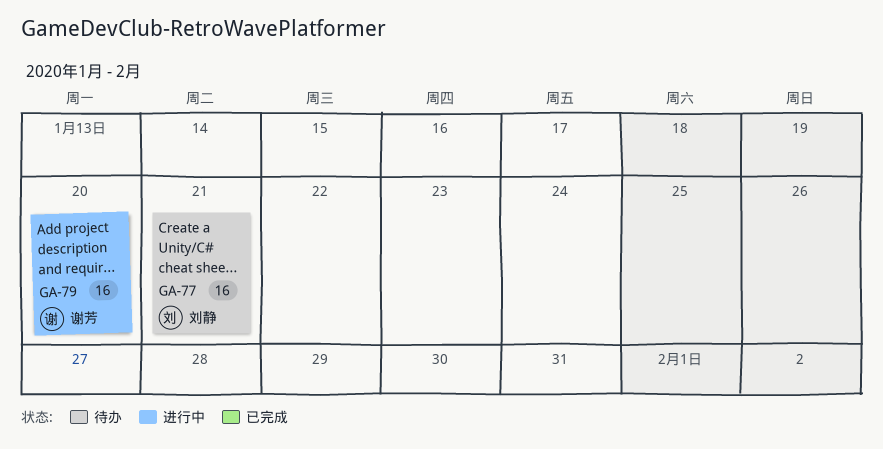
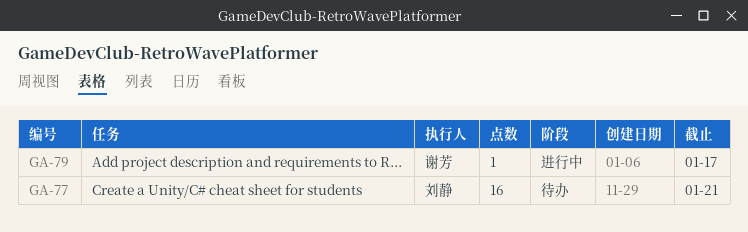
GA-79, estimate: 16 -> 1
GA-79, due: Jan 20 -> Jan 17

